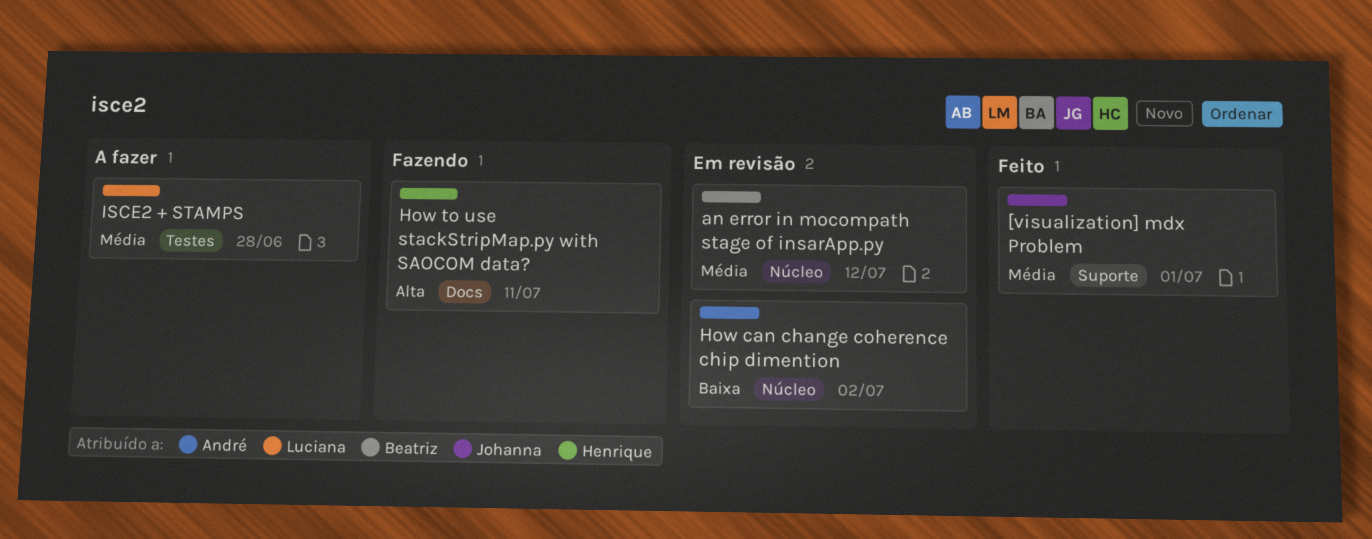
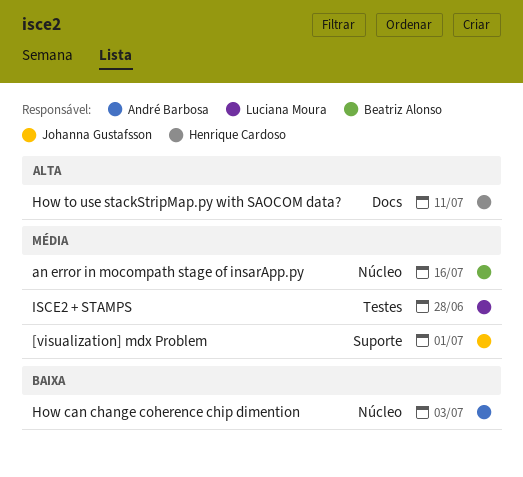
an error in mocompath stage of insarApp.py, due: Jul 12 -> Jul 16
How can change coherence chip dimention, due: Jul 2 -> Jul 3

